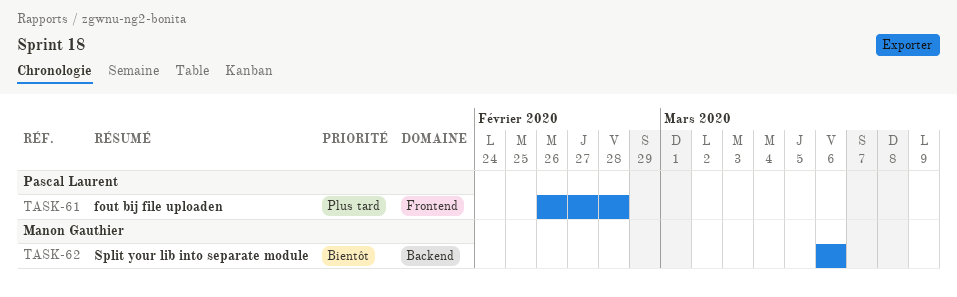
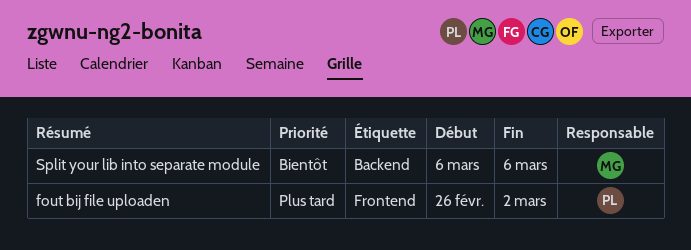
fout bij file uploaden, due: Feb 28 -> Mar 2

